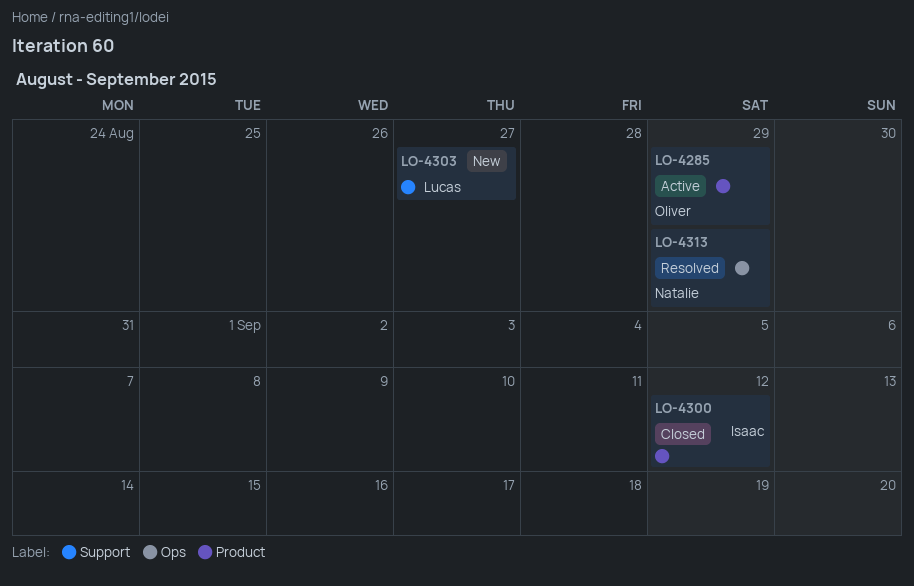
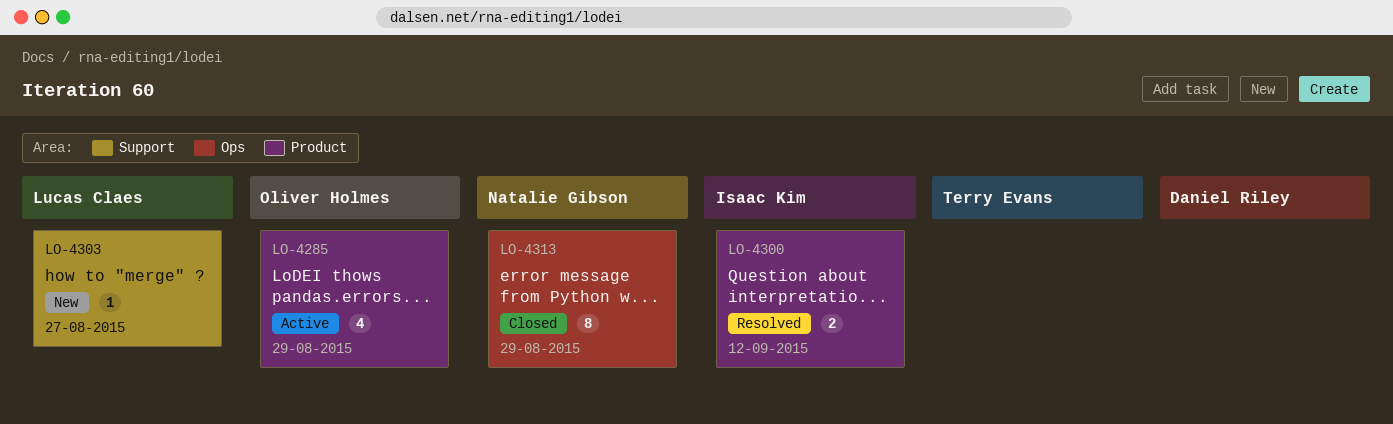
LO-4300, status: Closed -> Resolved
LO-4313, status: Resolved -> Closed

